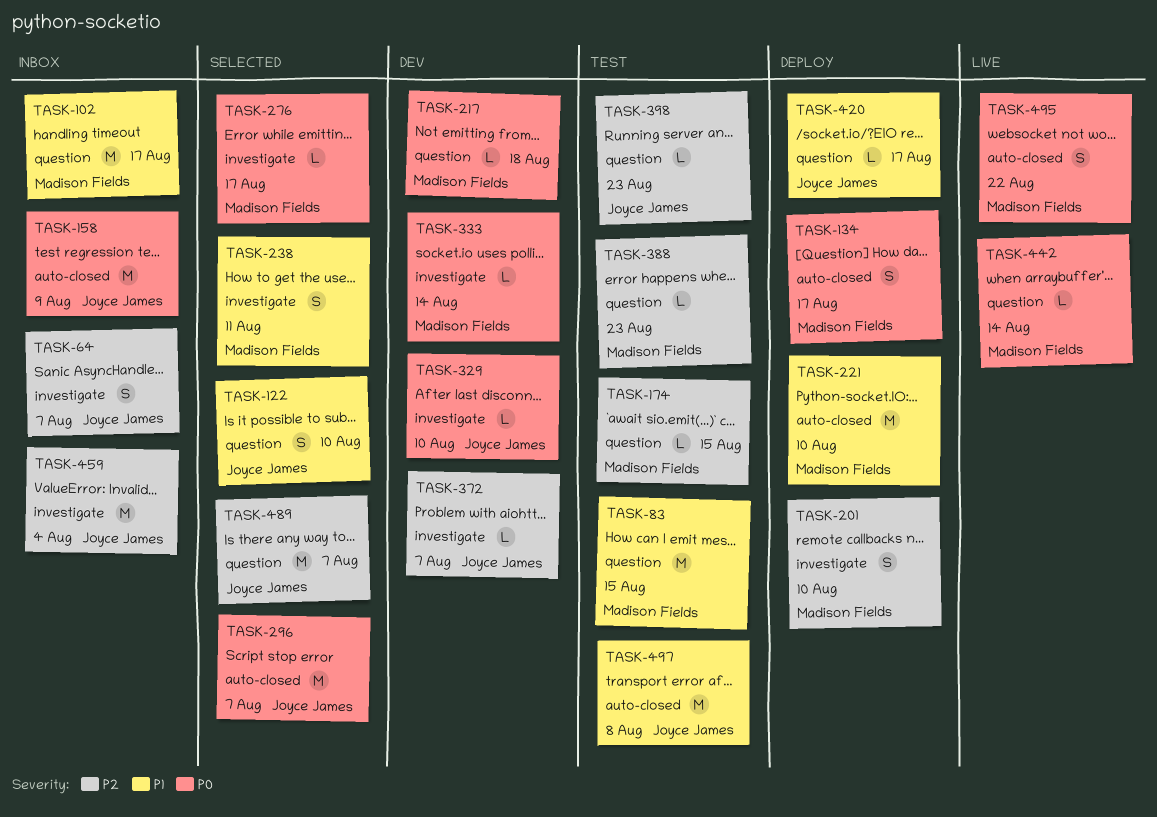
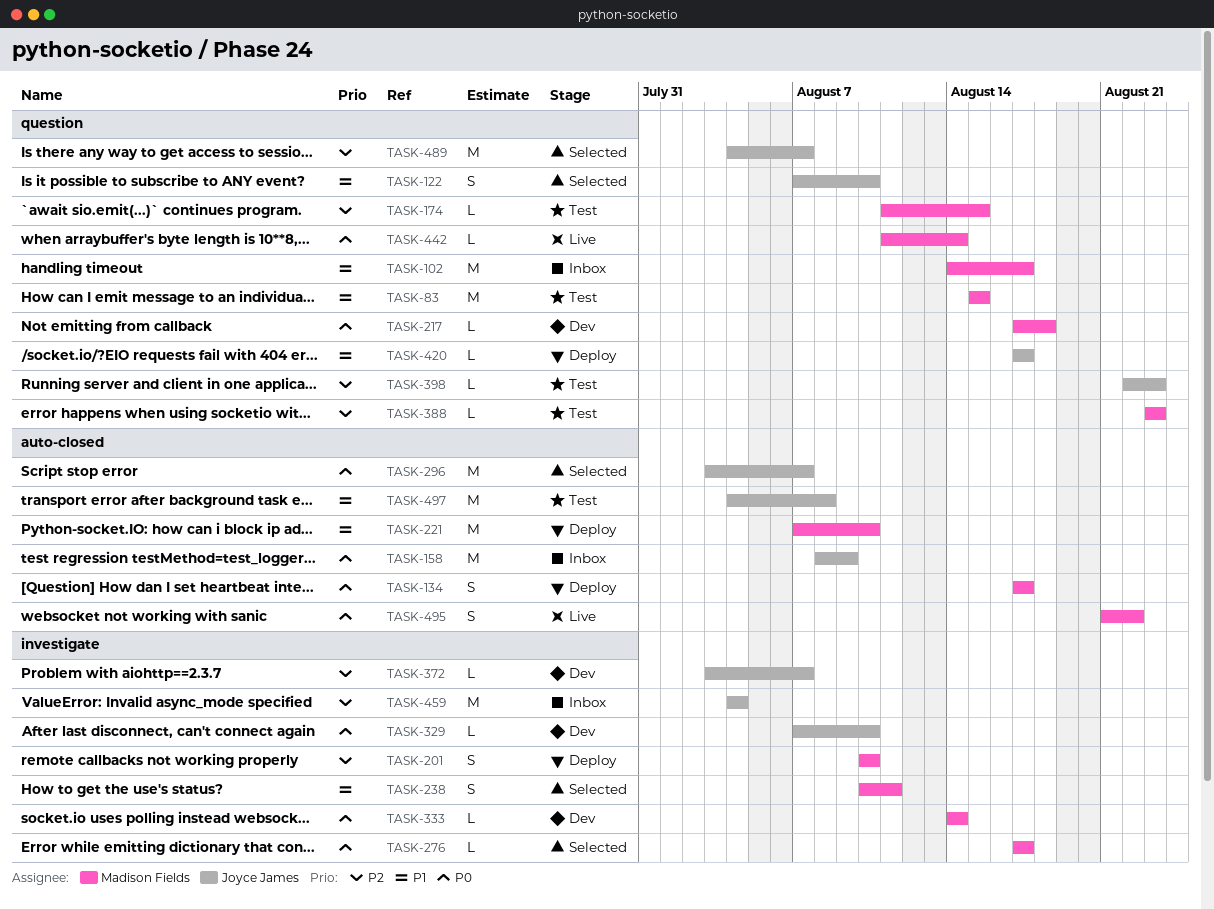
TASK-64: present -> none

